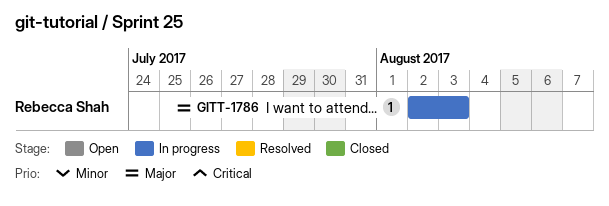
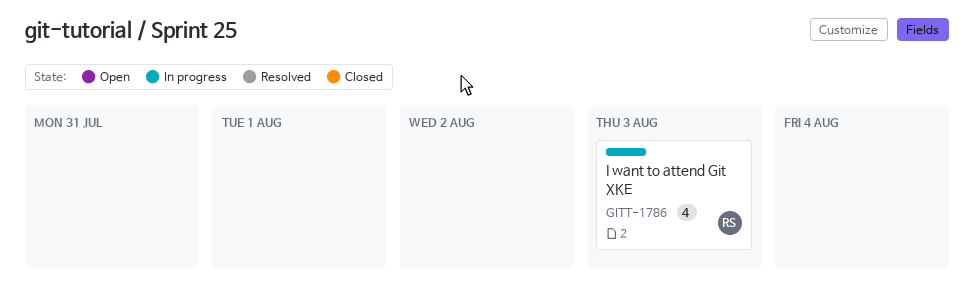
GITT-1786, estimate: 1 -> 4

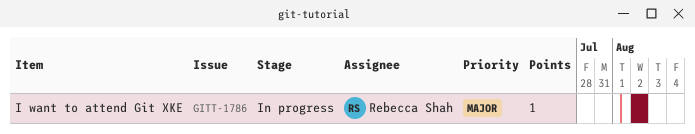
GITT-1786, estimate: 4 -> 1
GITT-1786, due: Aug 3 -> Aug 2

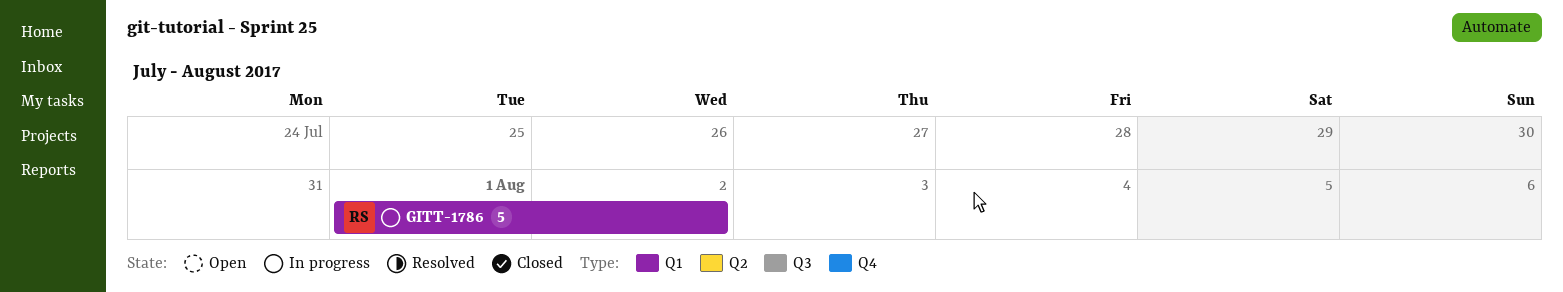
GITT-1786, estimate: 1 -> 5
GITT-1786, start: Aug 2 -> Aug 1

